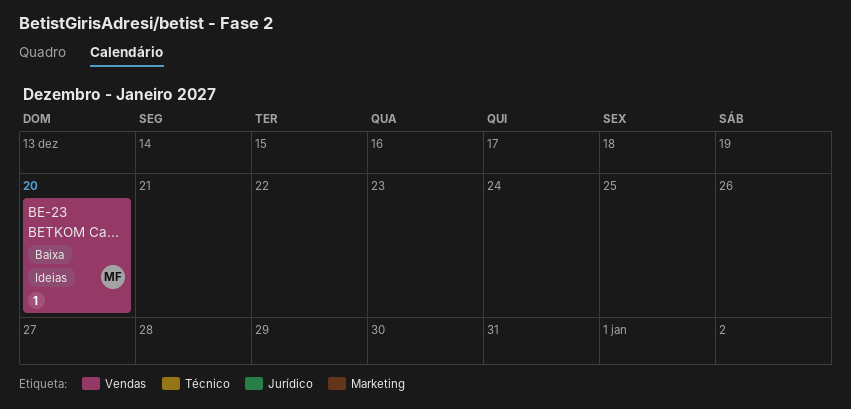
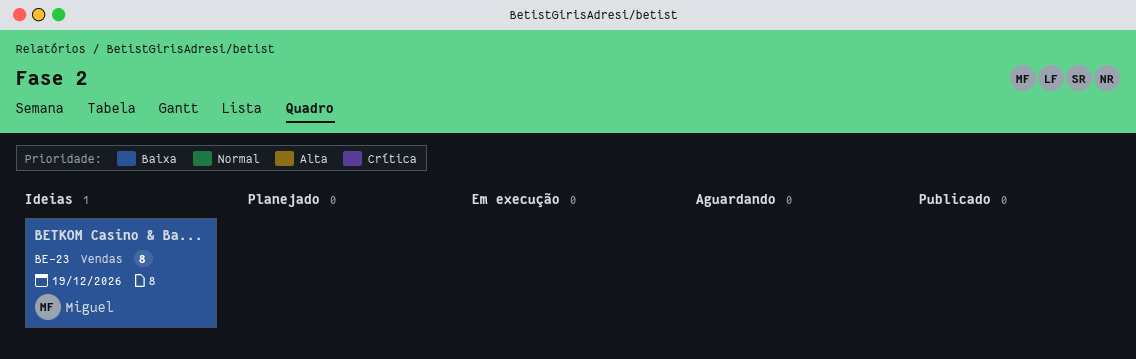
BE-23, estimate: 1 -> 8
BE-23, due: Dec 20 -> Dec 19

